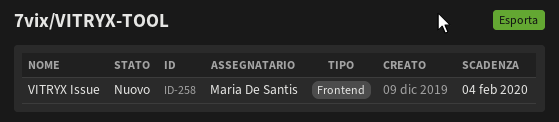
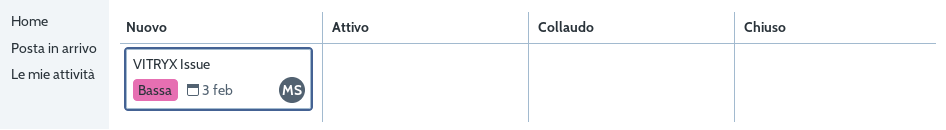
VITRYX Issue, due: Feb 4 -> Feb 3

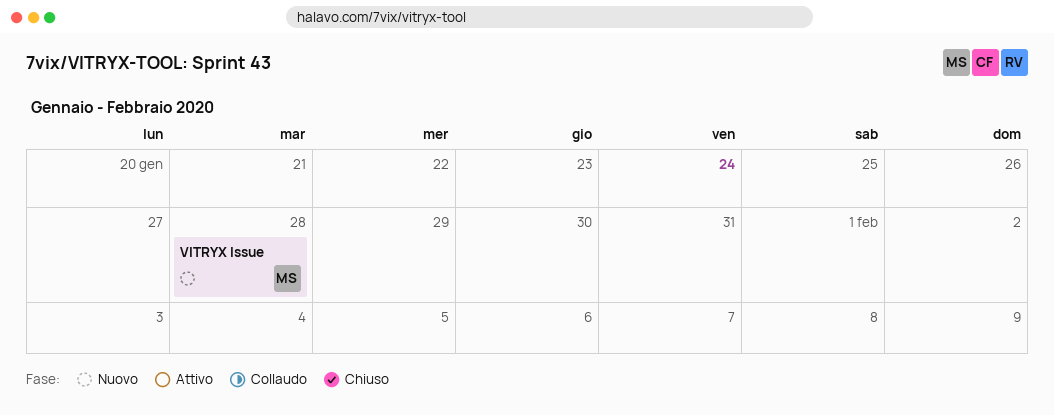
VITRYX Issue, due: Feb 3 -> Jan 28

